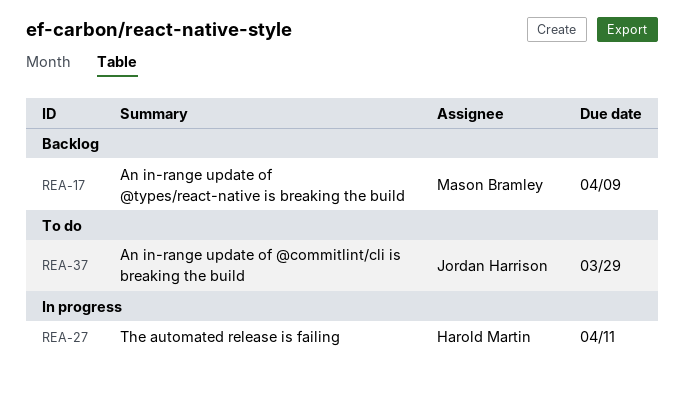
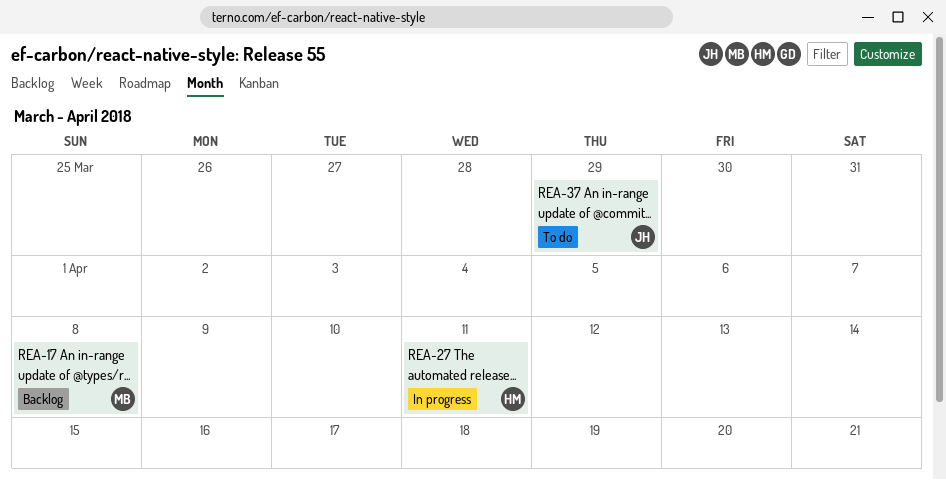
REA-17, due: Apr 9 -> Apr 8

